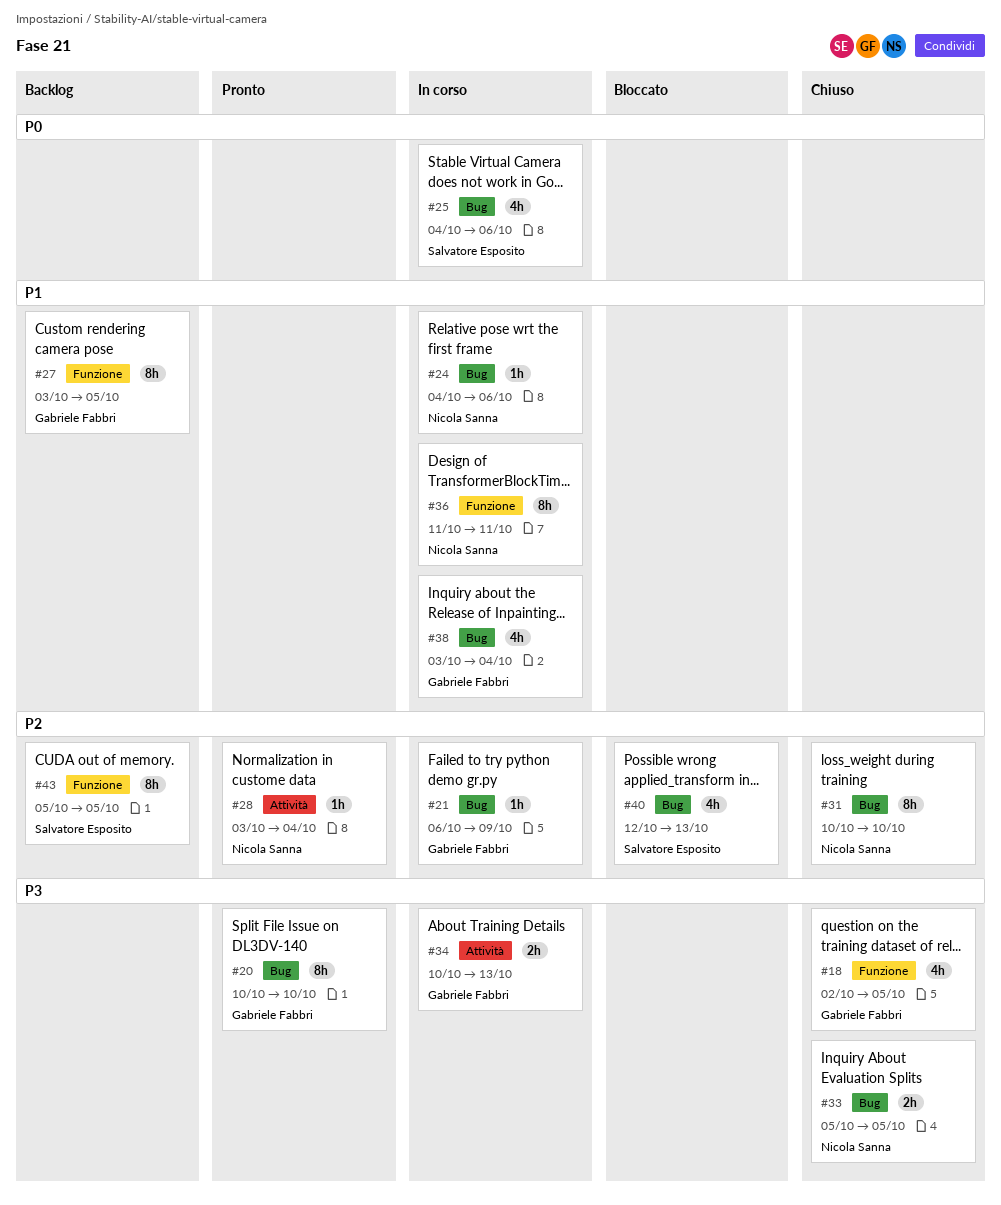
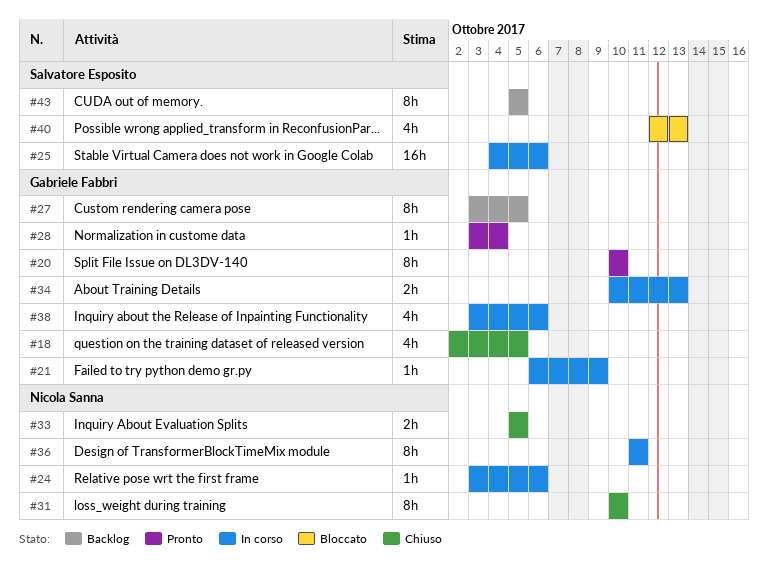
#24, start: Oct 4 -> Oct 3
#25, estimate: 4h -> 16h
#28, owner: Nicola Sanna -> Gabriele Fabbri
#38, due: Oct 4 -> Oct 6

